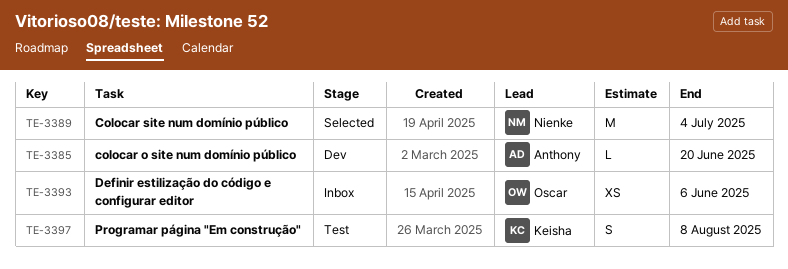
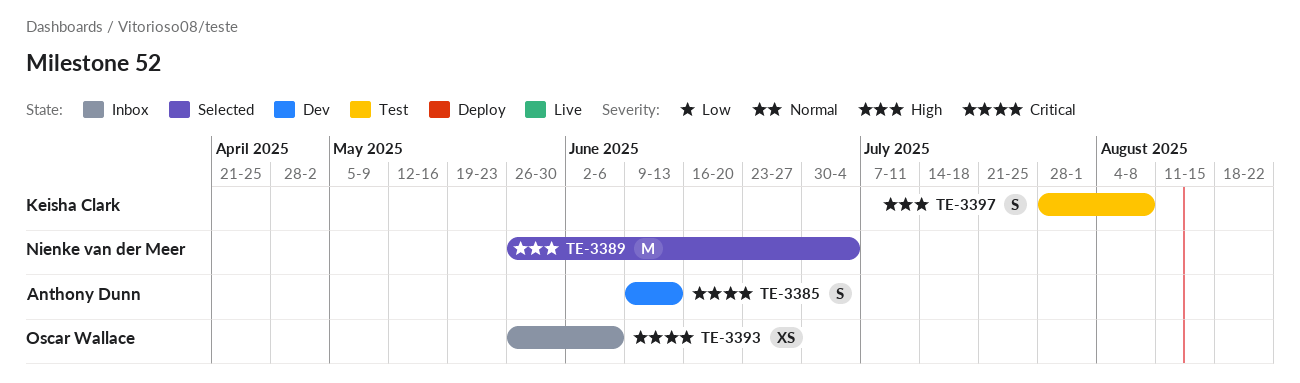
TE-3385, estimate: L -> S
TE-3385, due: Jun 20 -> Jun 13

